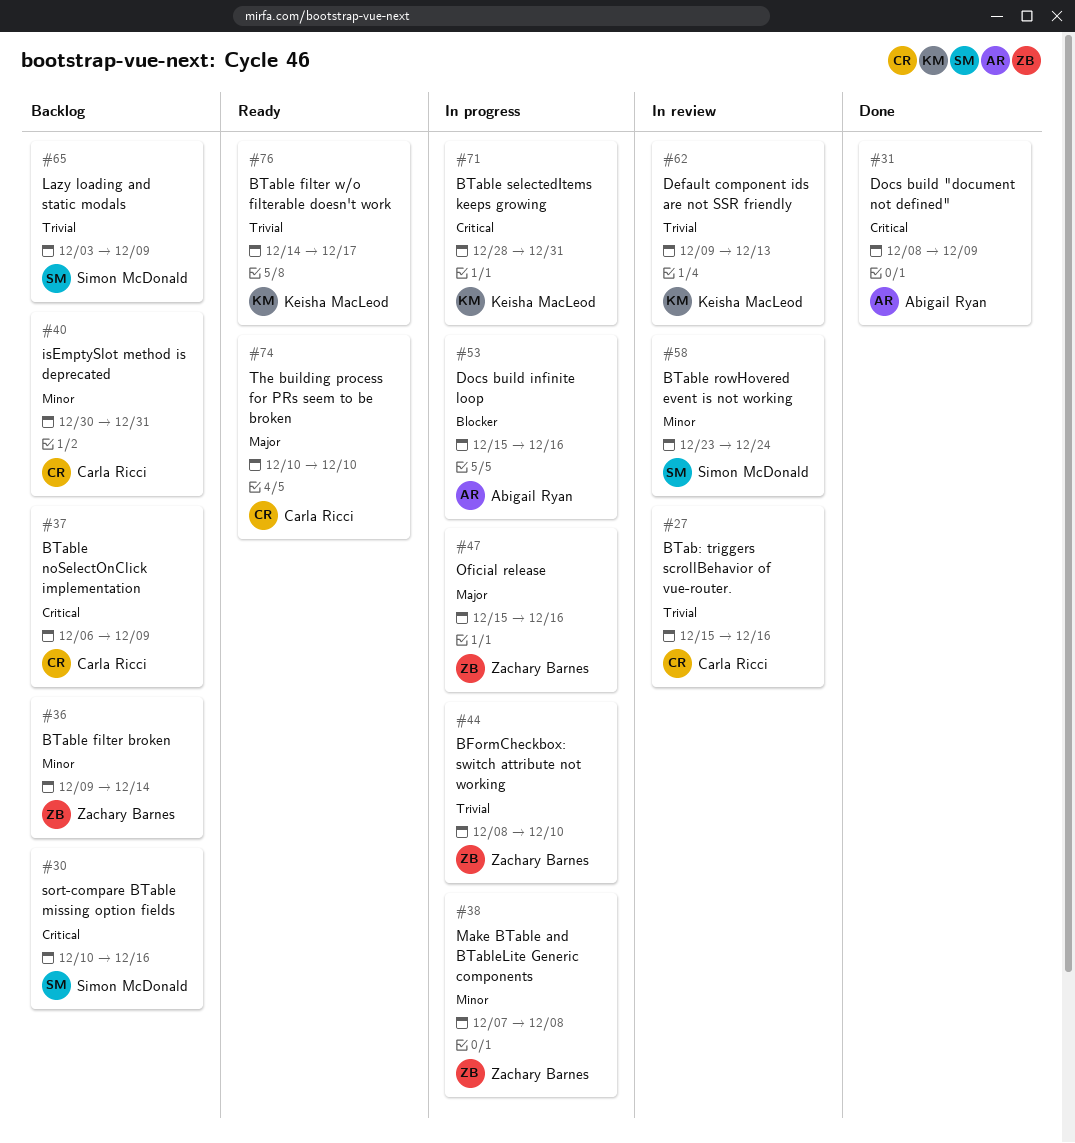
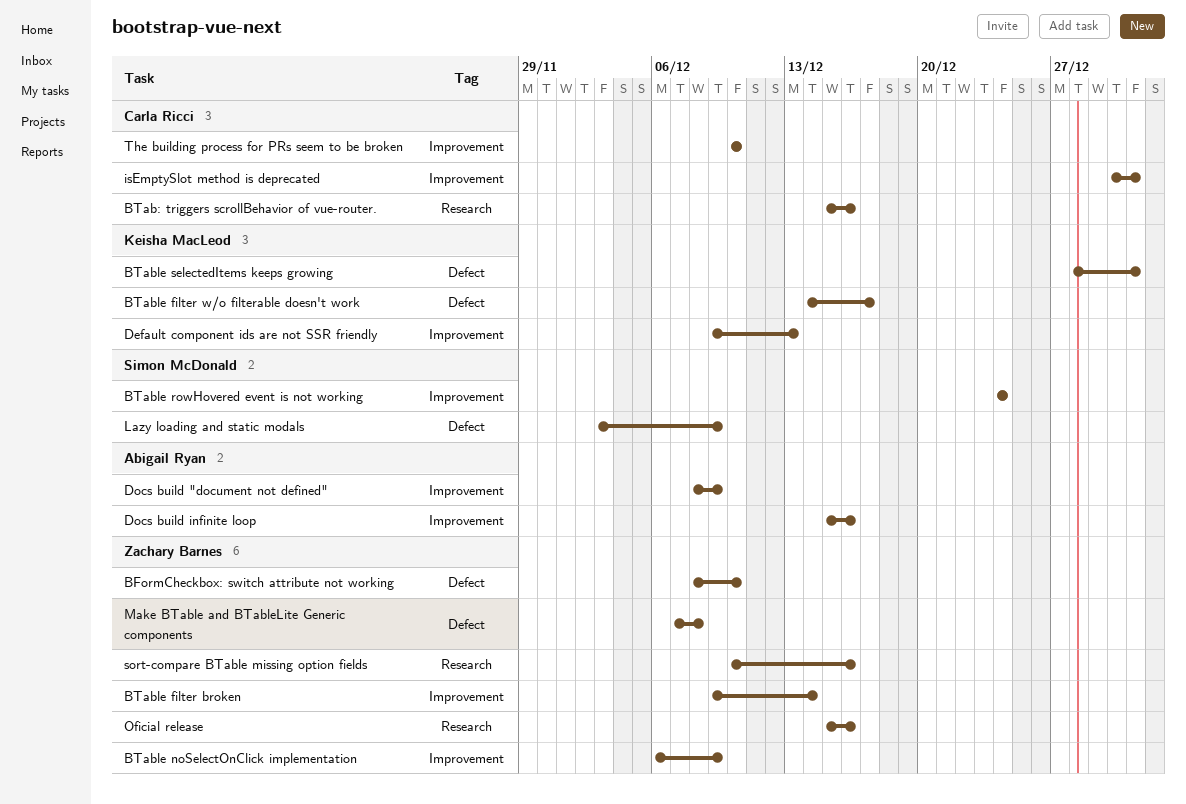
BTable noSelectOnClick implementation, owner: Carla Ricci -> Zachary Barnes
BTable rowHovered event is not working, start: Dec 23 -> Dec 24
sort-compare BTable missing option fields, owner: Simon McDonald -> Zachary Barnes

